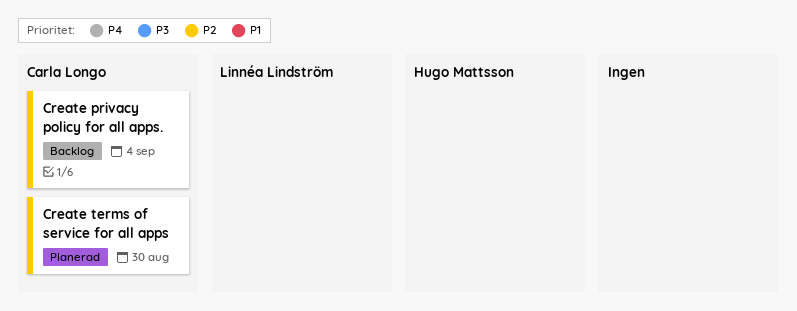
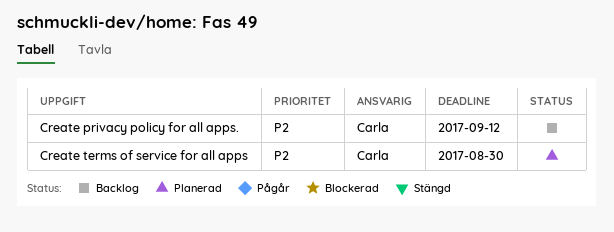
Create privacy policy for all apps., due: Sep 4 -> Sep 12

